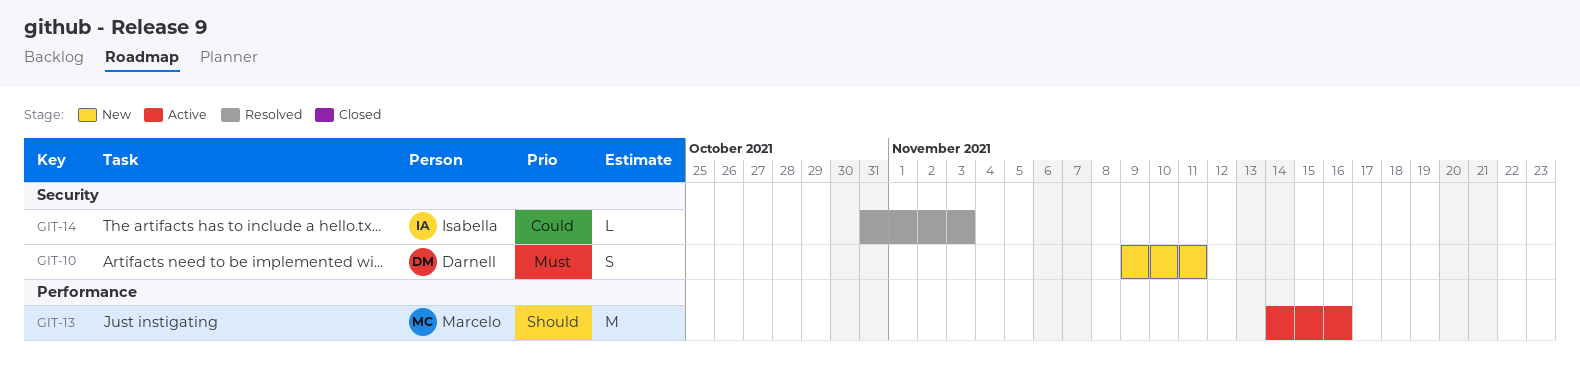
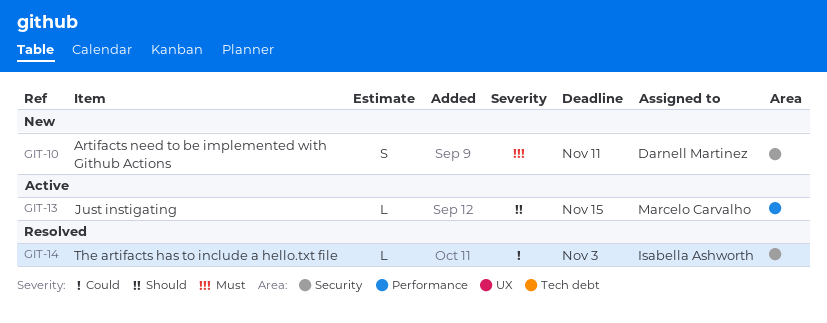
GIT-13, estimate: M -> L
GIT-13, due: Nov 16 -> Nov 15

